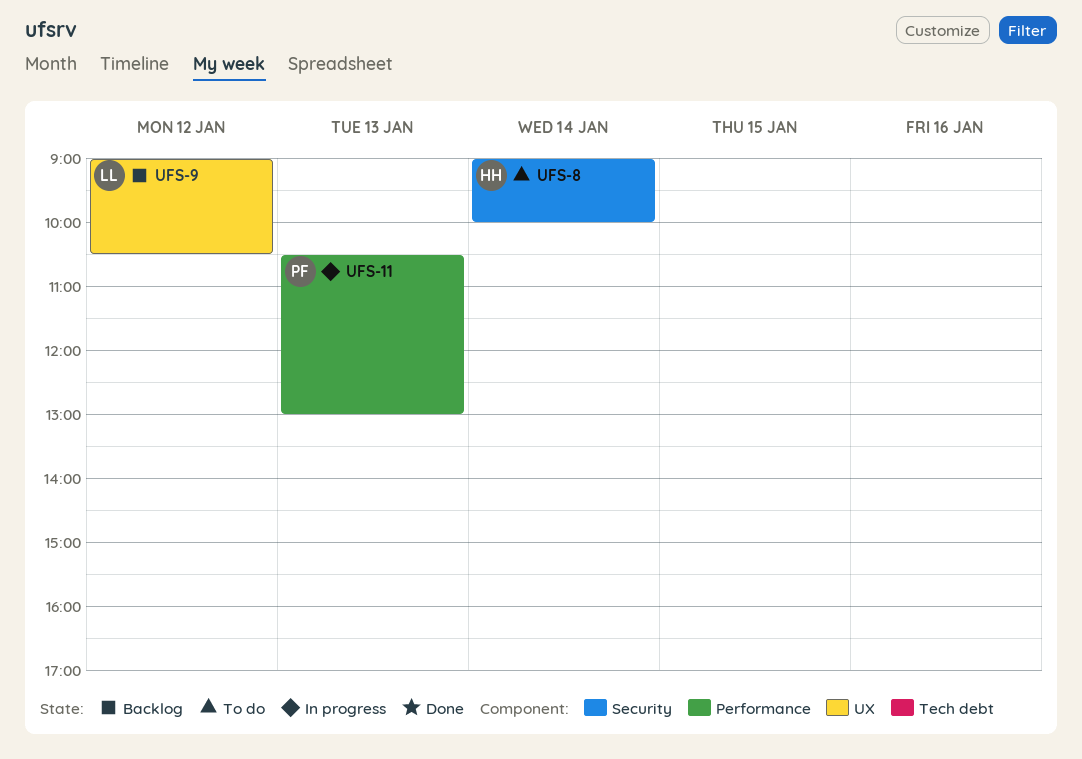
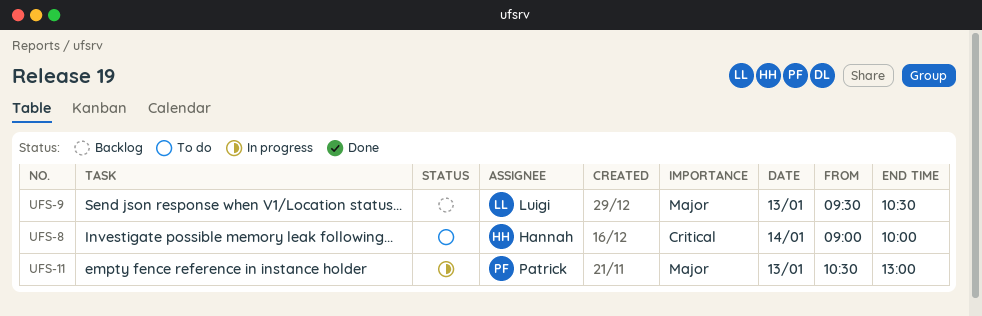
UFS-9, day: Jan 12 -> Jan 13
UFS-9, begins: 09:00 -> 09:30

